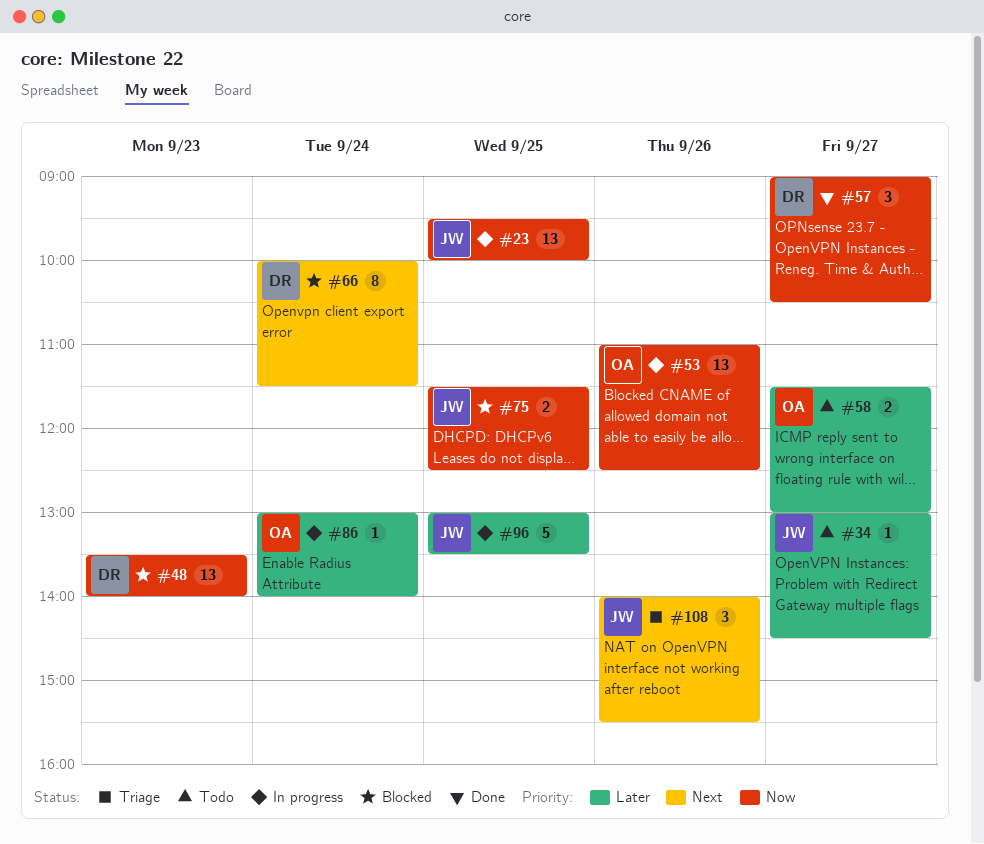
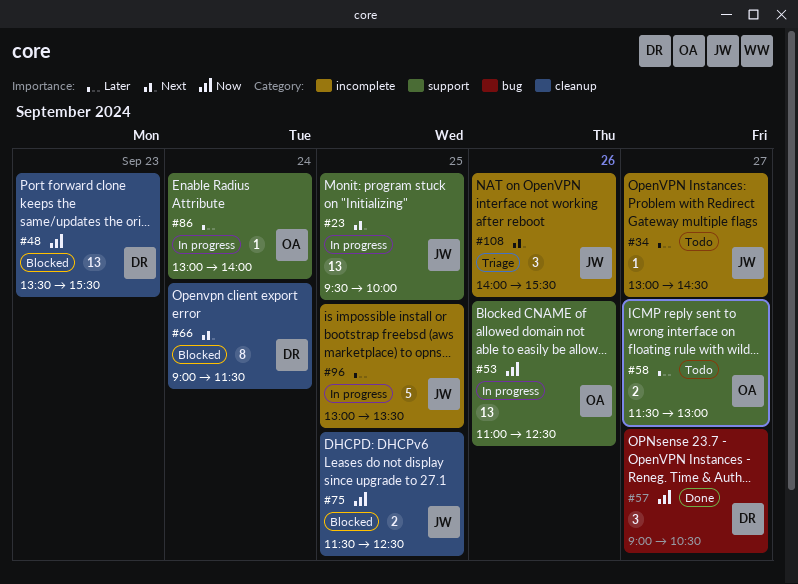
#23, priority: Now -> Next
#48, ends: 14:00 -> 15:30
#66, begins: 10:00 -> 09:00

